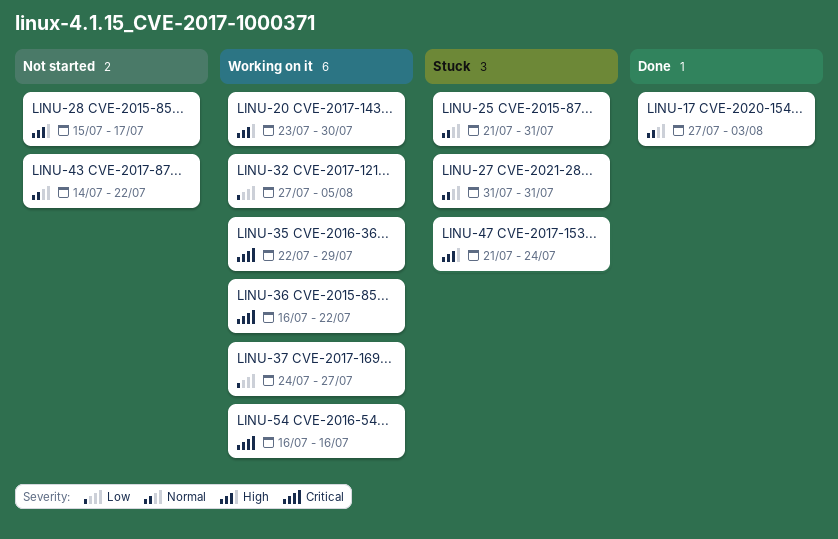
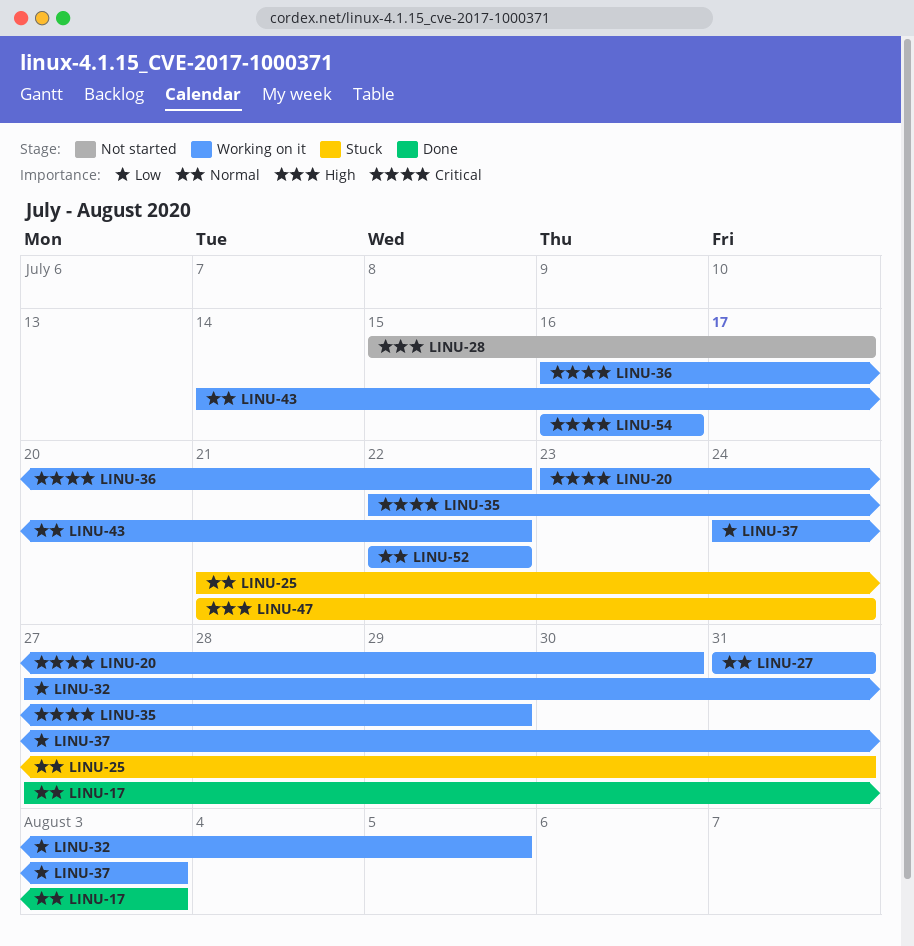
LINU-20, priority: High -> Critical
LINU-27, status: Stuck -> Working on it
LINU-37, due: Jul 27 -> Aug 3
LINU-43, status: Not started -> Working on it
LINU-52: none -> present

